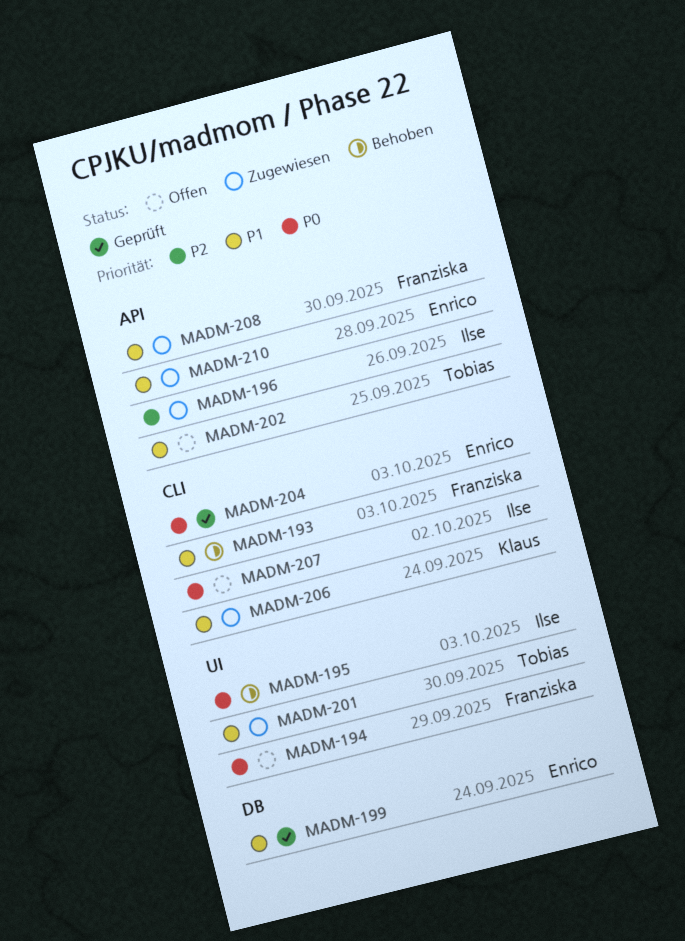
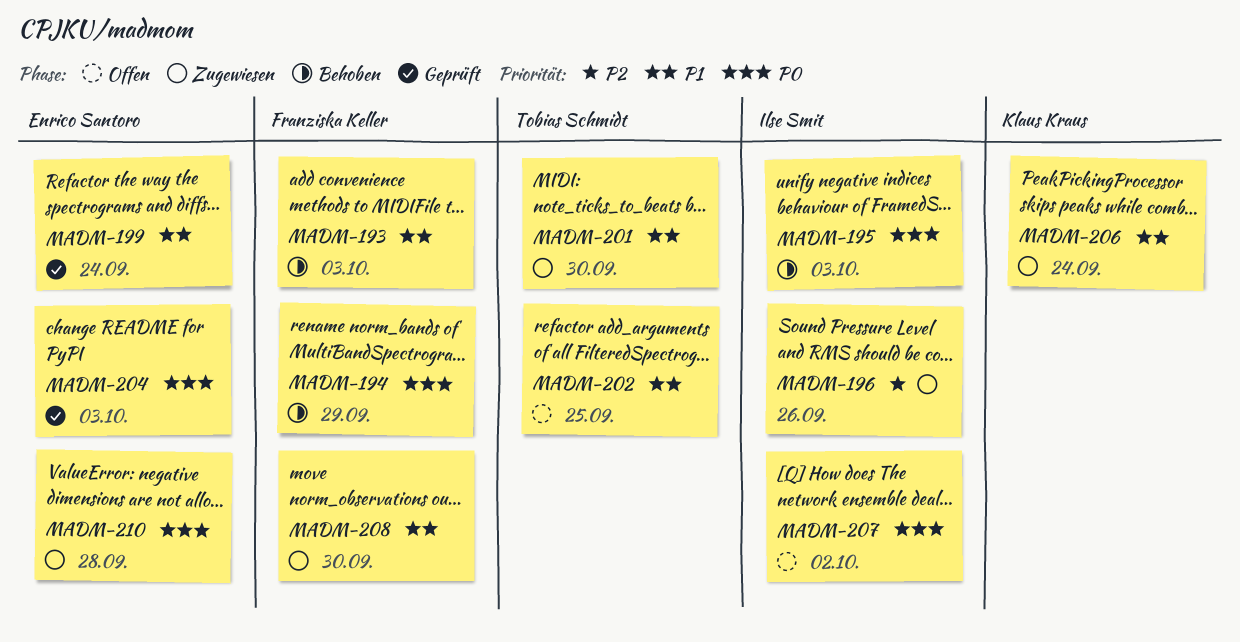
MADM-194, status: Offen -> Behoben
MADM-210, priority: P1 -> P0

